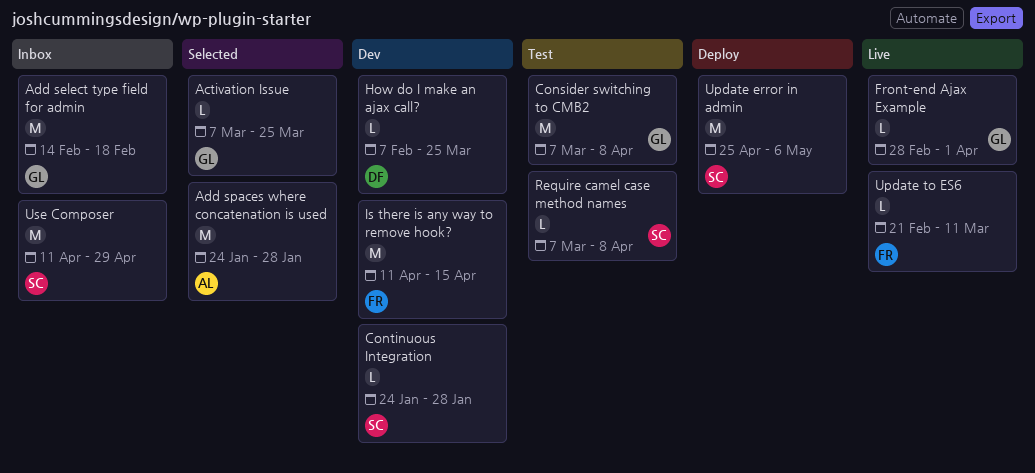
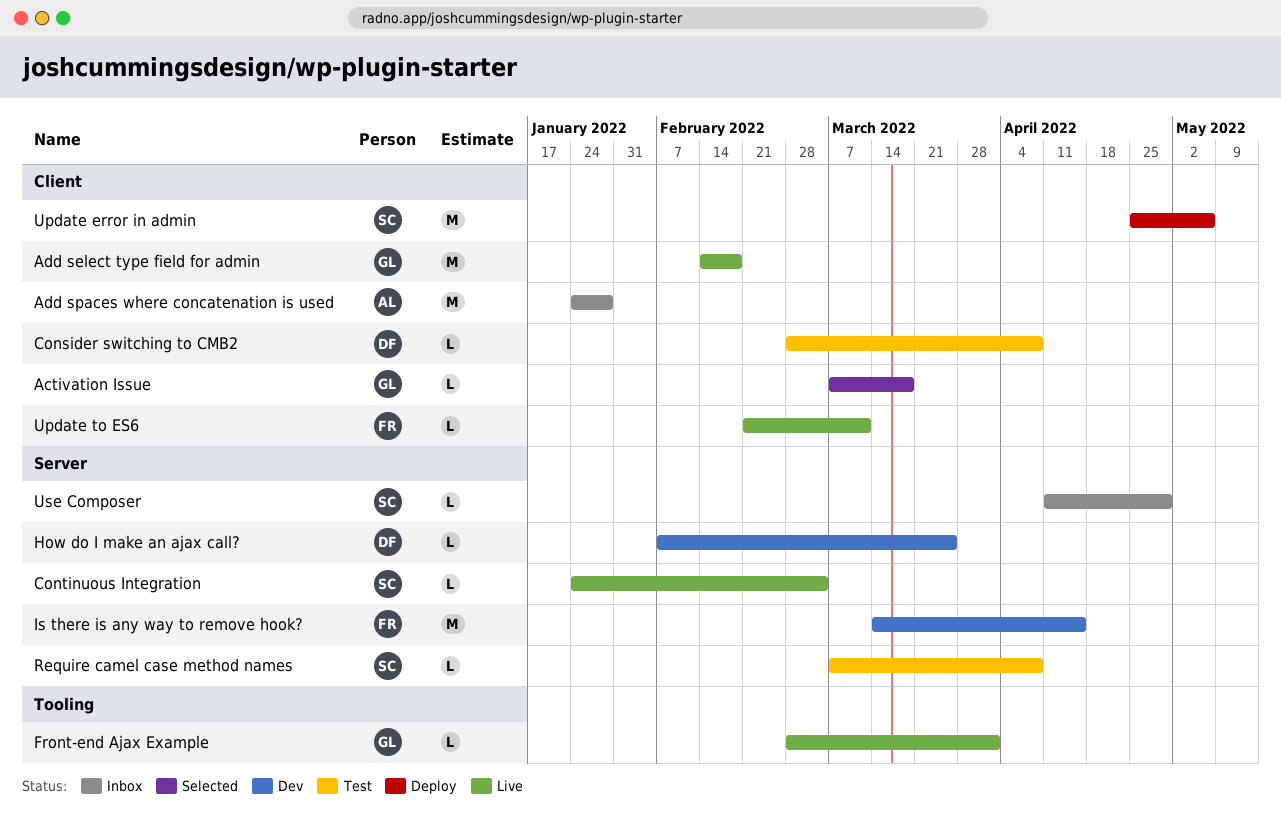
Activation Issue, due: Mar 25 -> Mar 18
Add select type field for admin, status: Inbox -> Live
Add spaces where concatenation is used, status: Selected -> Inbox
Consider switching to CMB2, owner: GL -> DF
Consider switching to CMB2, estimate: M -> L
Consider switching to CMB2, start: Mar 7 -> Feb 28
Continuous Integration, status: Dev -> Live
Continuous Integration, due: Jan 28 -> Mar 4
Is there is any way to remove hook?, start: Apr 11 -> Mar 14
Use Composer, estimate: M -> L

